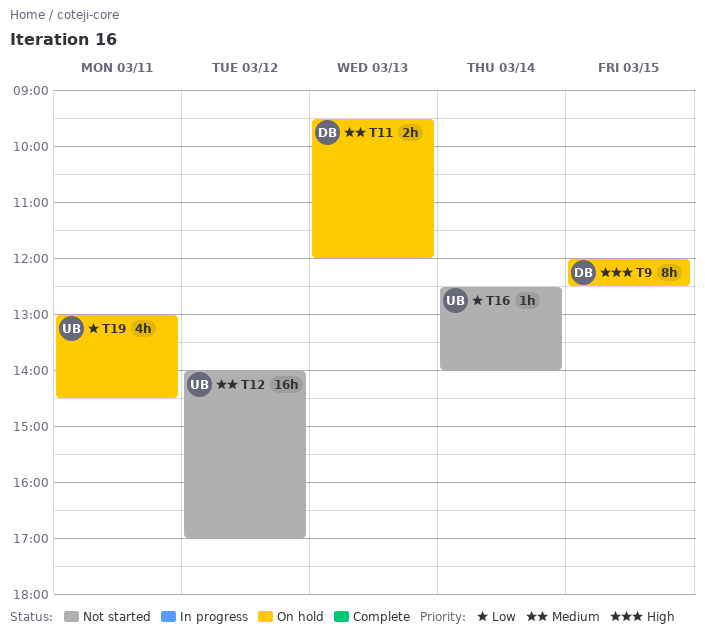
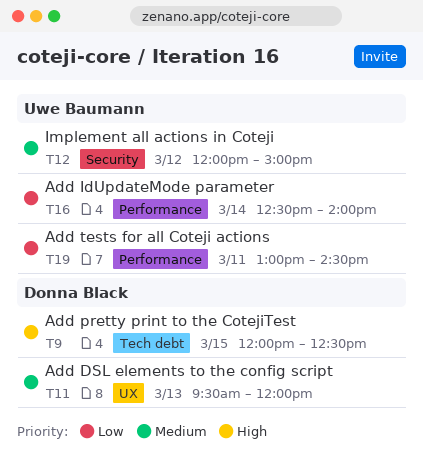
T12, begins: 14:00 -> 12:00
T12, ends: 17:00 -> 15:00

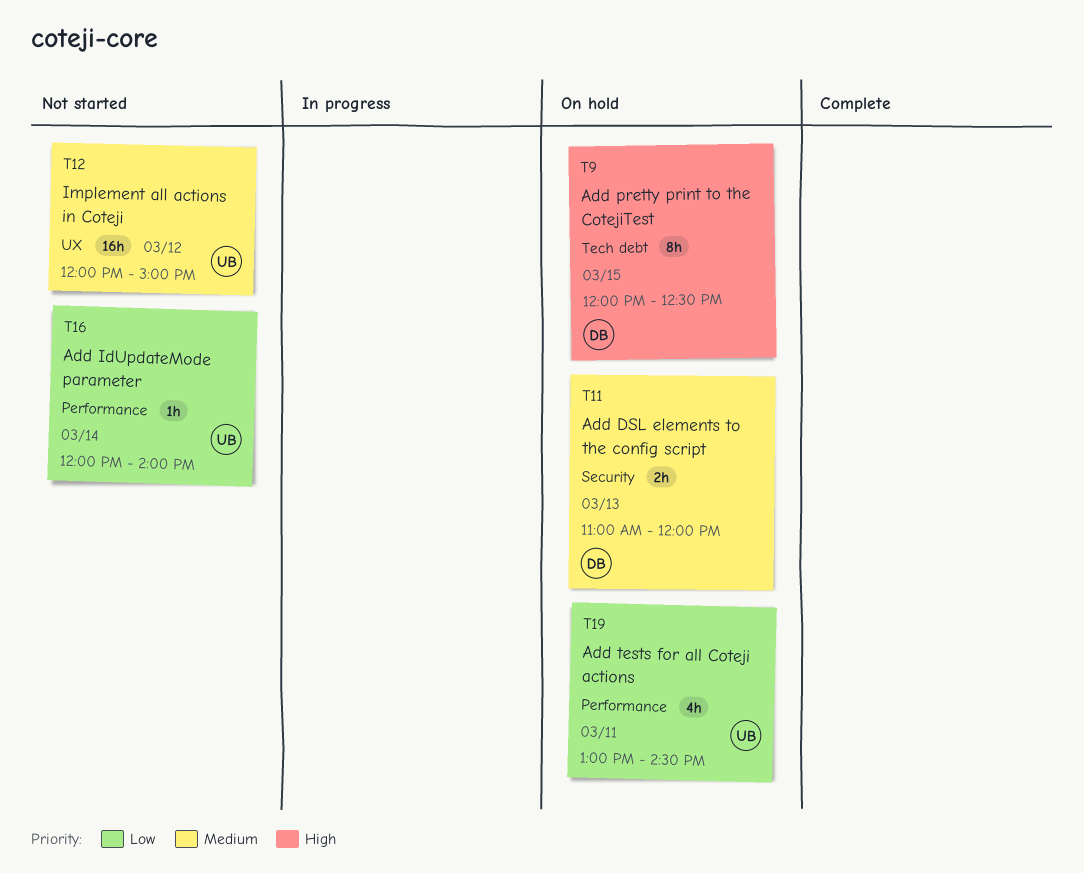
T11, label: UX -> Security
T11, begins: 09:30 -> 11:00
T12, label: Security -> UX
T16, begins: 12:30 -> 12:00

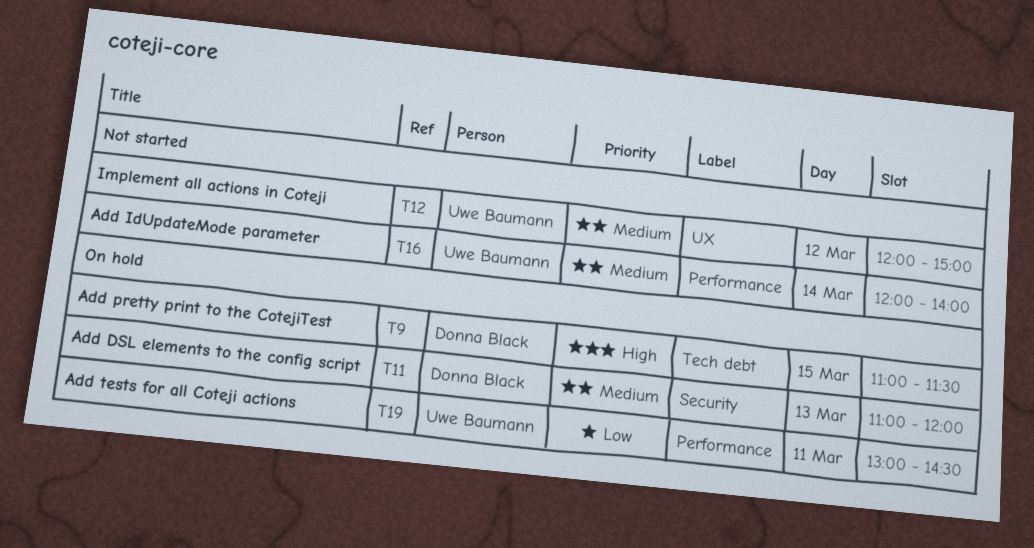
T9, begins: 12:00 -> 11:00
T9, ends: 12:30 -> 11:30
T16, priority: Low -> Medium

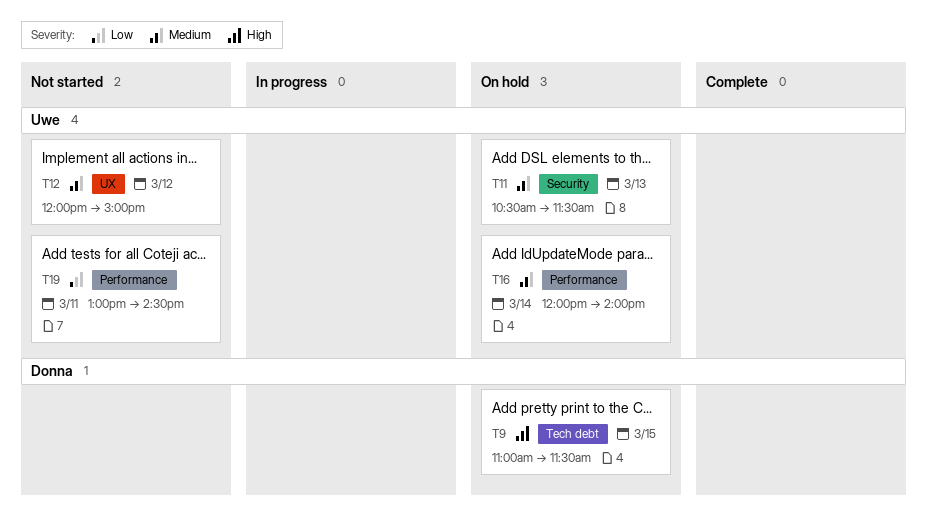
T11, owner: Donna Black -> Uwe Baumann
T11, begins: 11:00 -> 10:30
T11, ends: 12:00 -> 11:30
T16, status: Not started -> On hold
T19, status: On hold -> Not started

